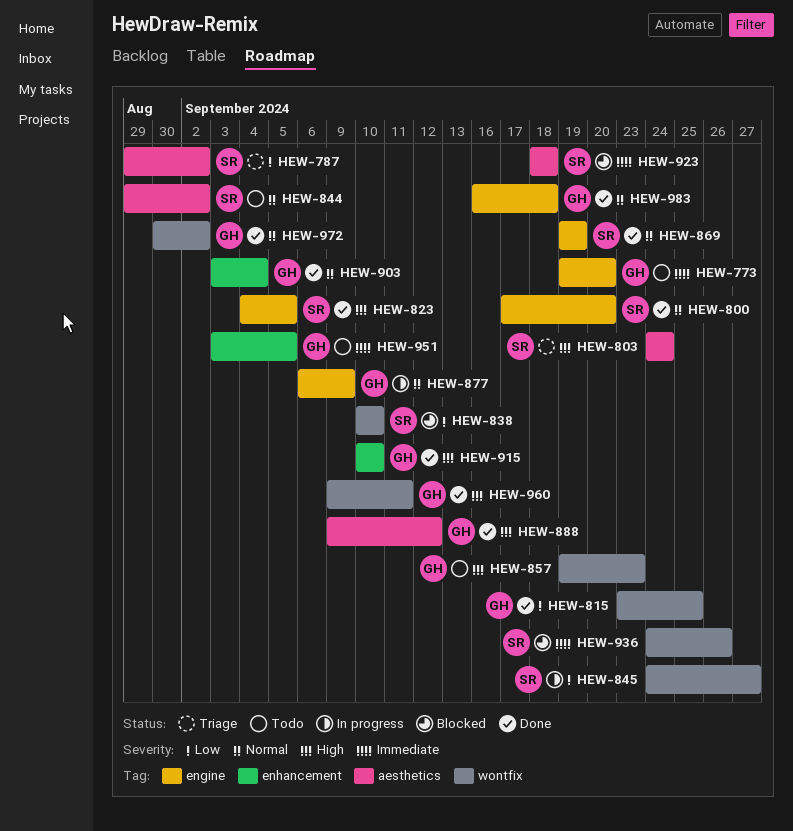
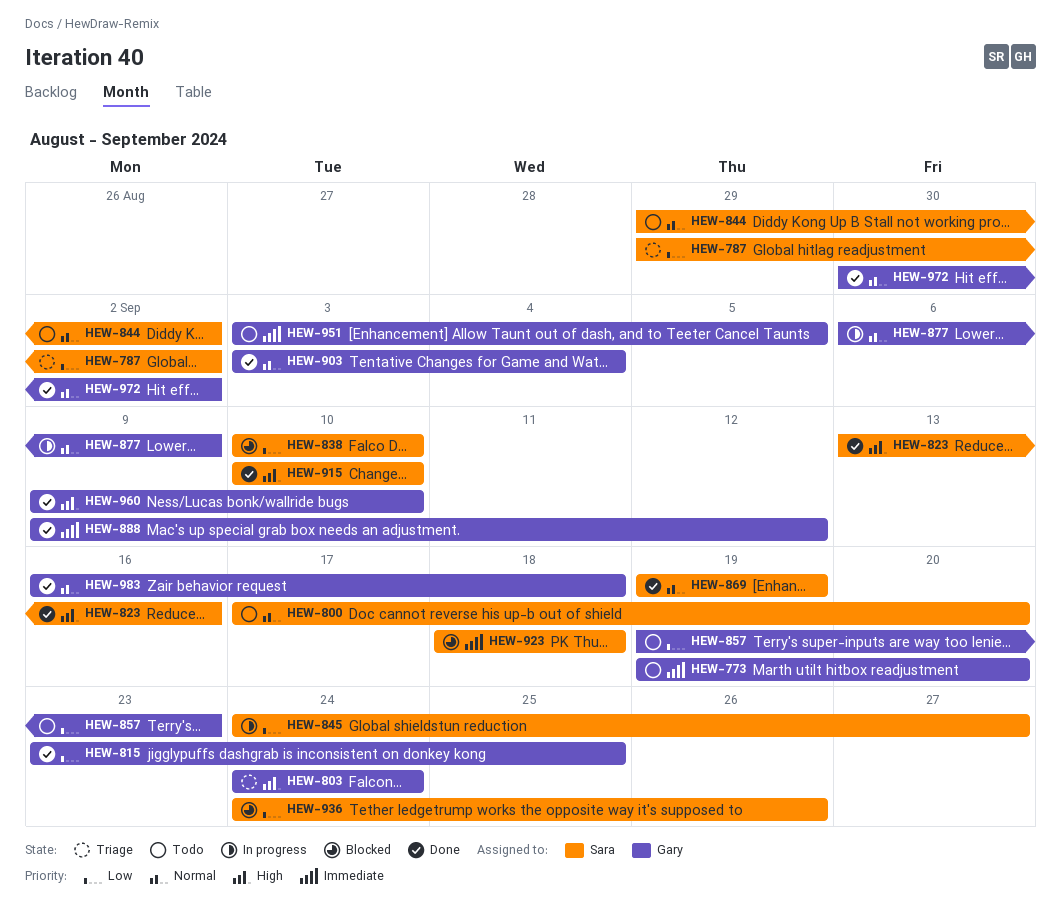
HEW-800, status: Done -> Todo
HEW-803, owner: Sara -> Gary
HEW-823, start: Sep 4 -> Sep 13
HEW-823, due: Sep 5 -> Sep 16
HEW-857, priority: High -> Low
HEW-888, priority: High -> Immediate
HEW-915, owner: Gary -> Sara
HEW-936, priority: Immediate -> Low
HEW-960, due: Sep 11 -> Sep 10

